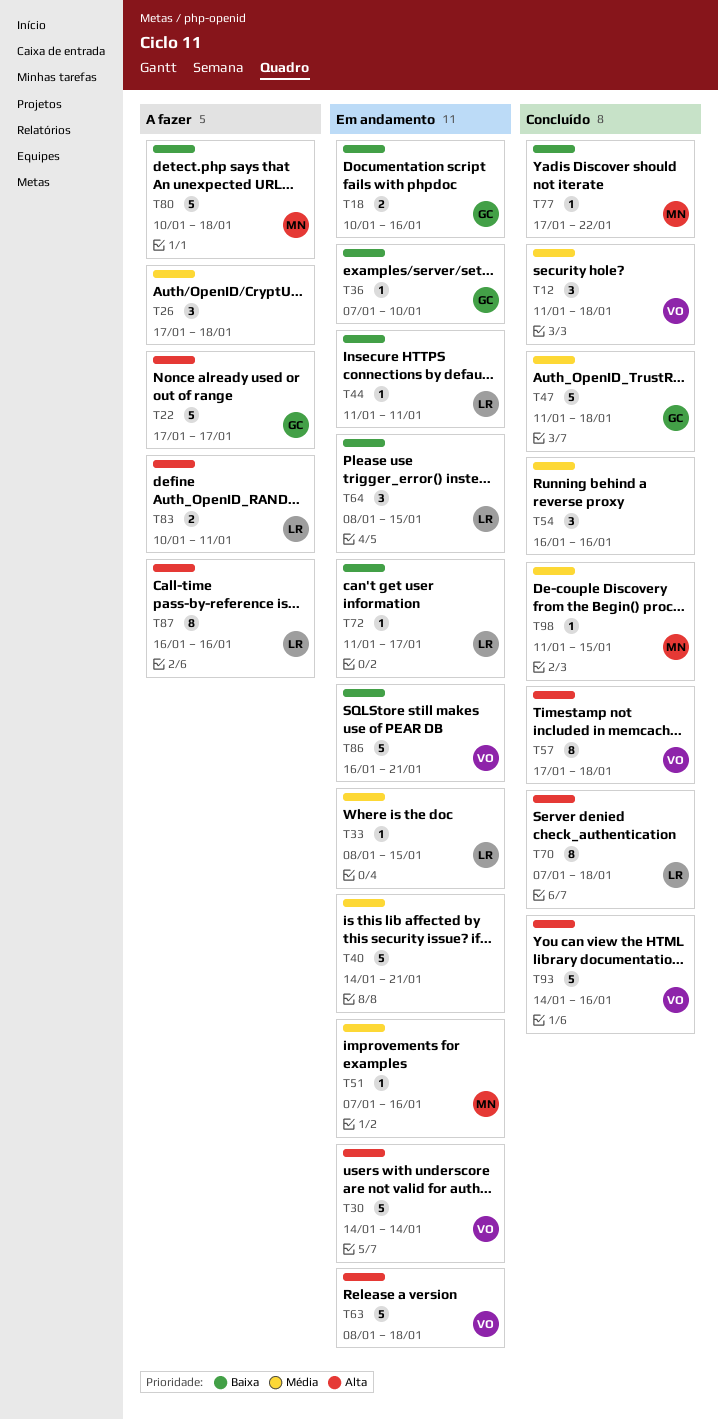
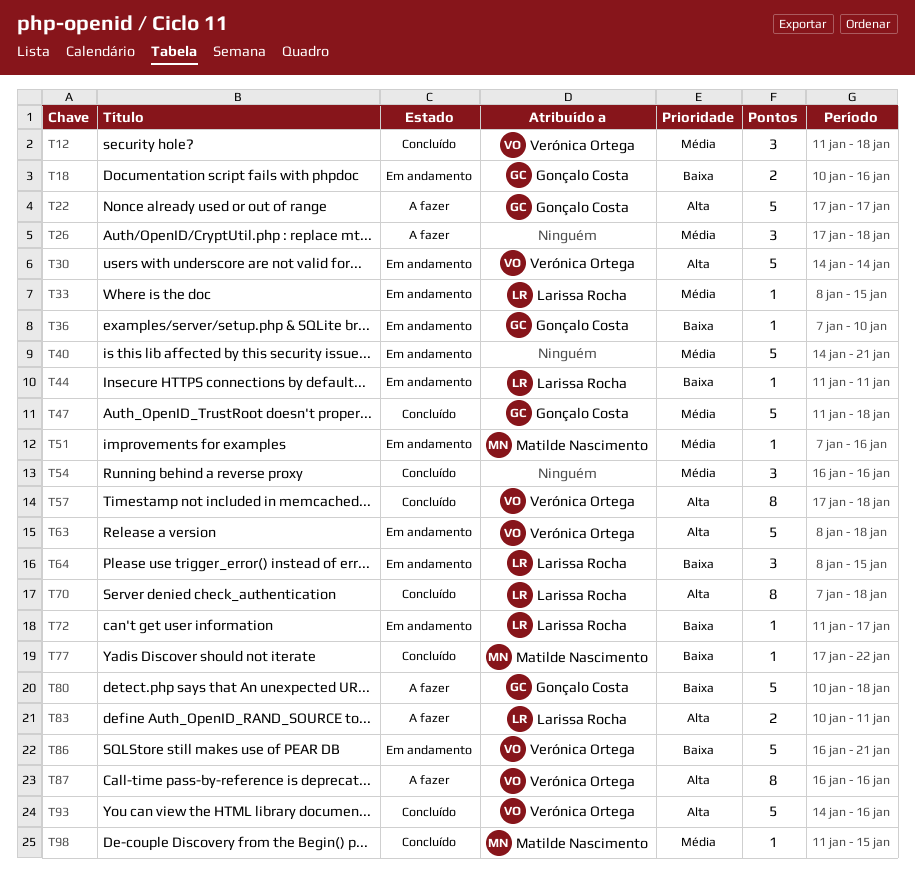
T80, owner: Matilde Nascimento -> Gonçalo Costa
T87, owner: Larissa Rocha -> Verónica Ortega

